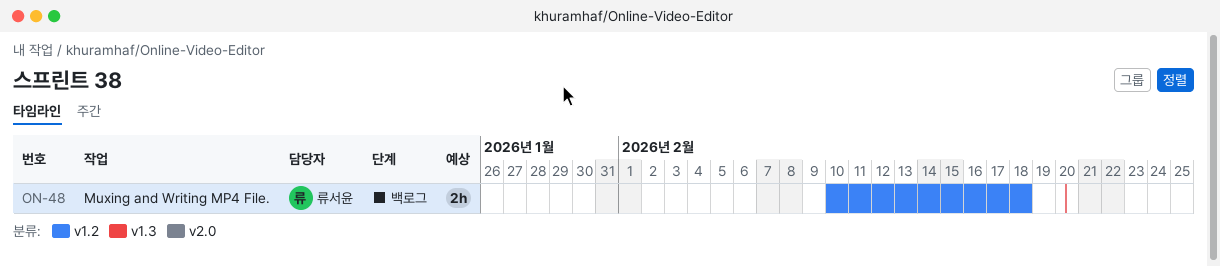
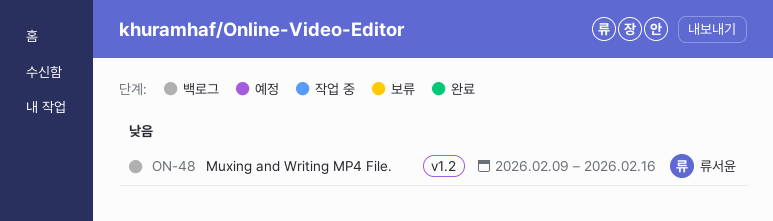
ON-48, start: Feb 10 -> Feb 9
ON-48, due: Feb 18 -> Feb 16

